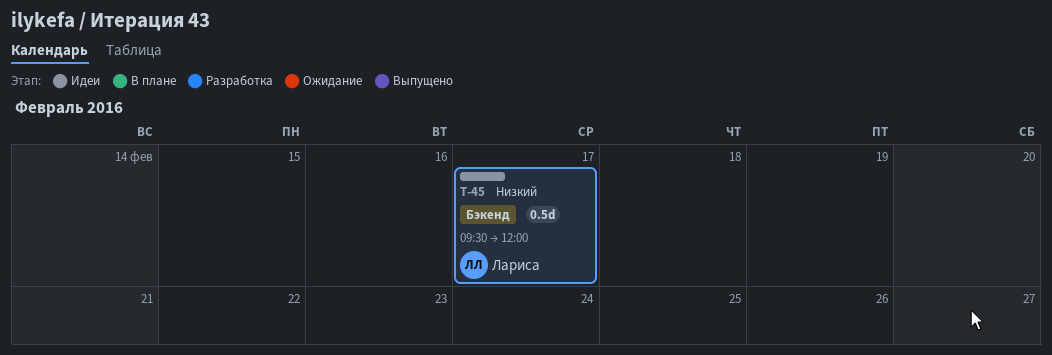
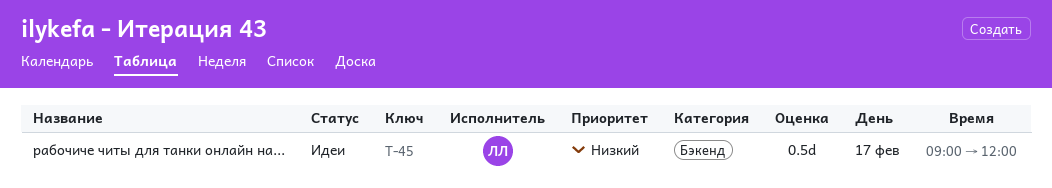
T-45, begins: 09:30 -> 09:00

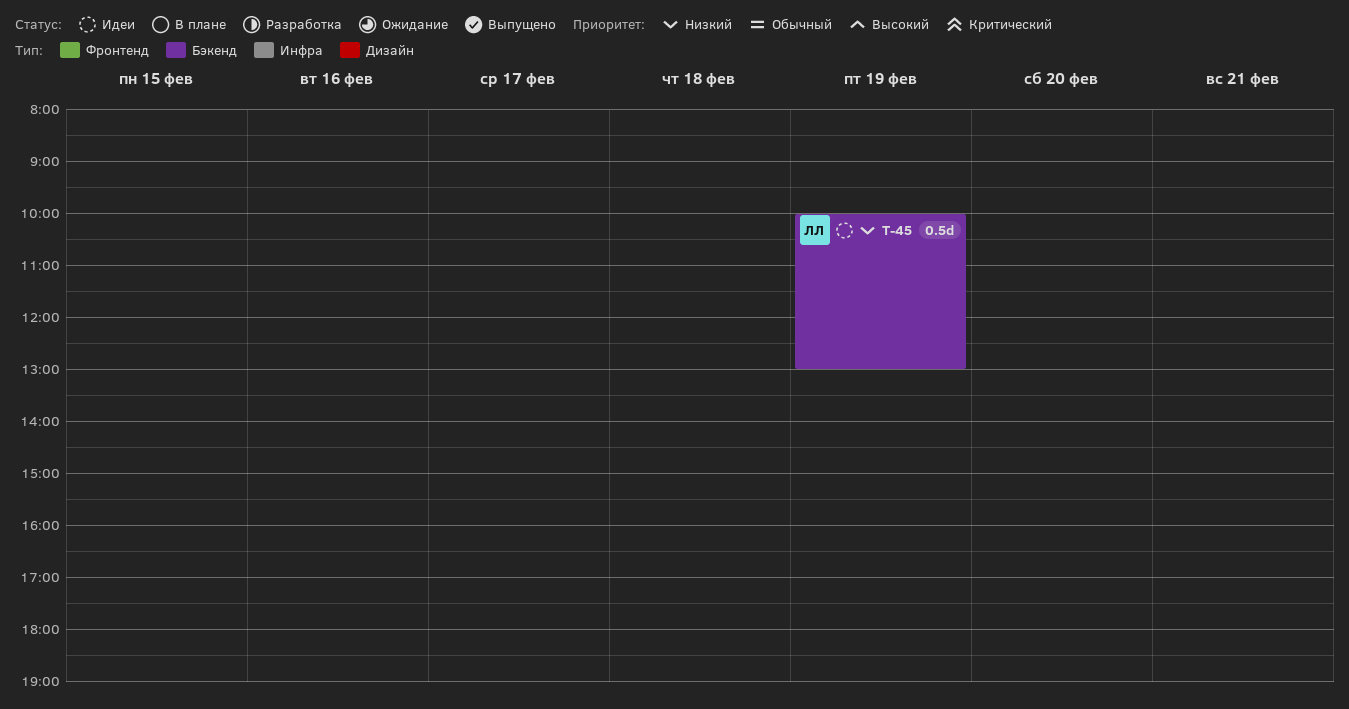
T-45, day: Feb 17 -> Feb 19
T-45, begins: 09:00 -> 10:00
T-45, ends: 12:00 -> 13:00

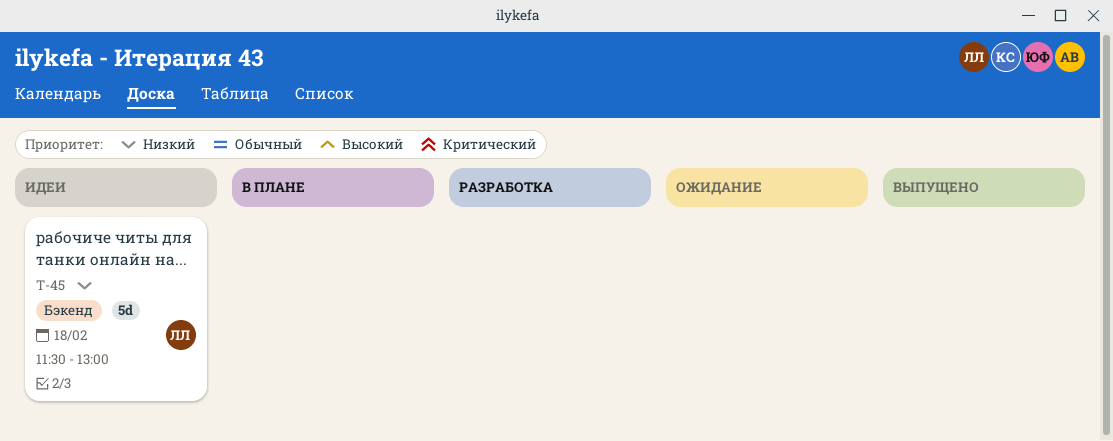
T-45, estimate: 0.5d -> 5d
T-45, day: Feb 19 -> Feb 18
T-45, begins: 10:00 -> 11:30

